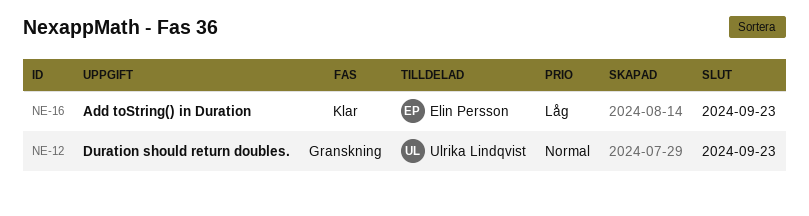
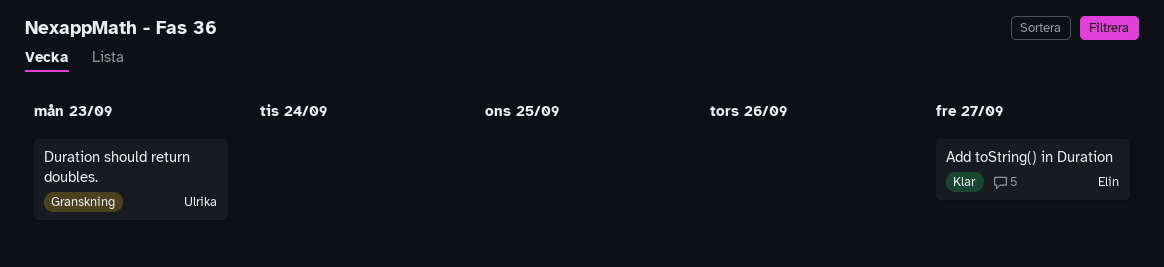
Add toString() in Duration, due: Sep 23 -> Sep 27

